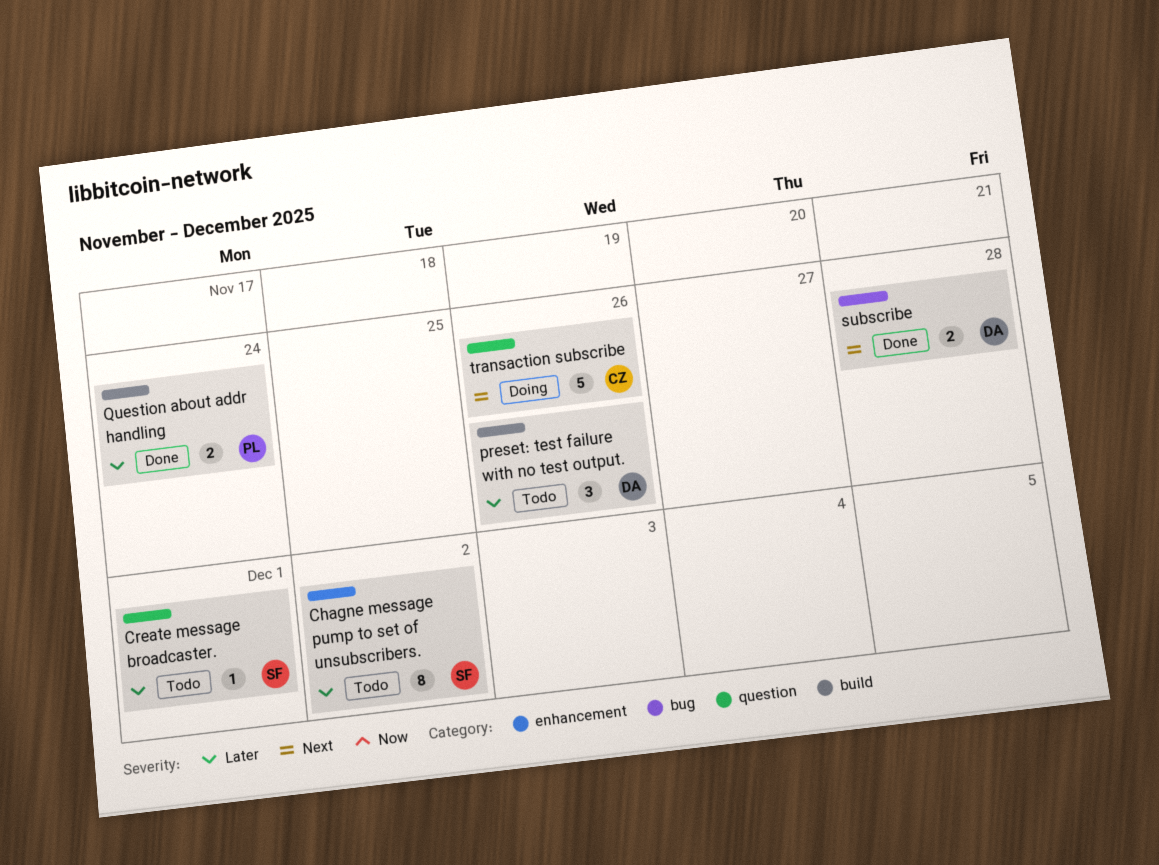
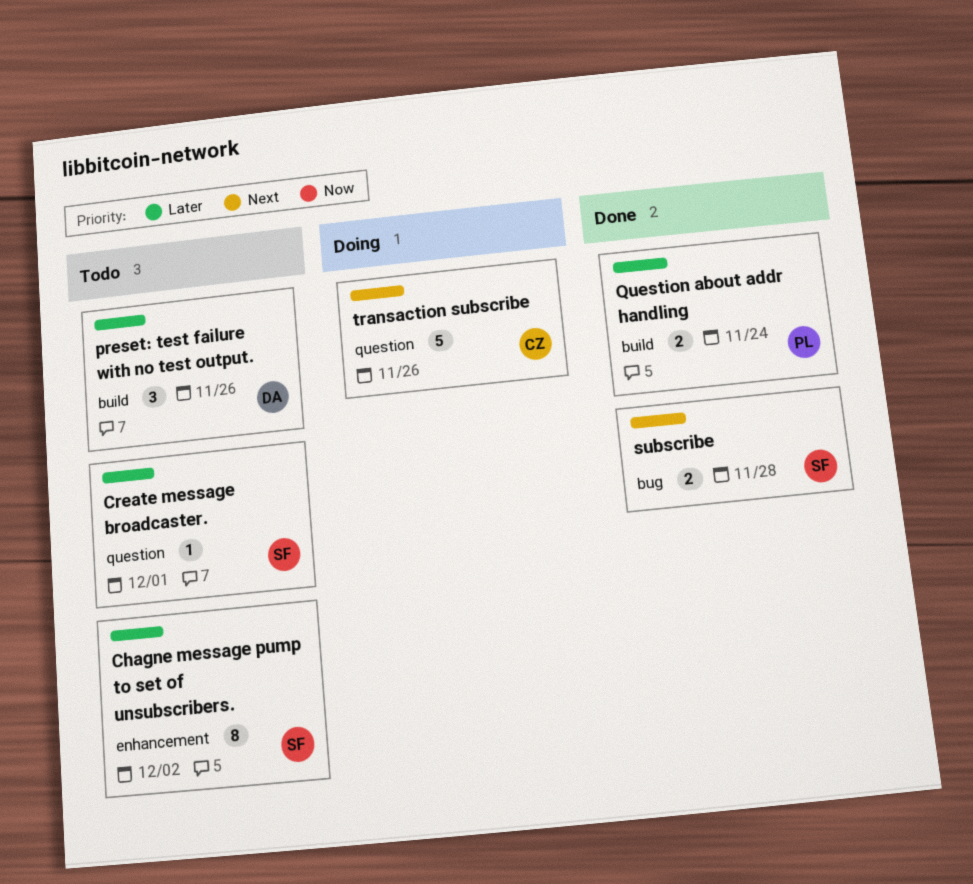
subscribe, owner: DA -> SF

